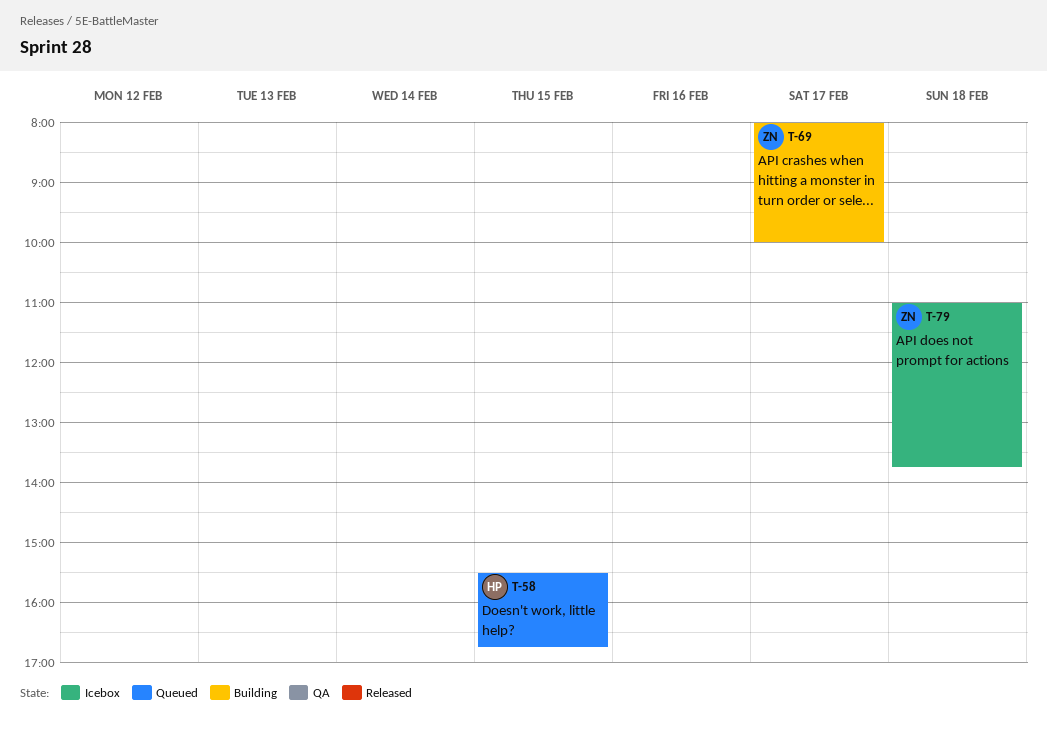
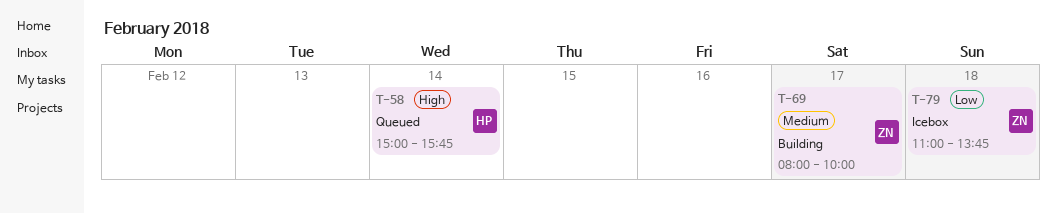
T-58, day: Feb 15 -> Feb 14
T-58, begins: 15:30 -> 15:00
T-58, ends: 16:45 -> 15:45

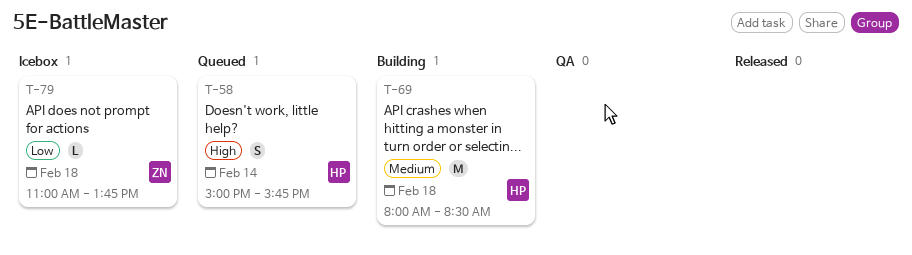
T-69, owner: ZN -> HP
T-69, day: Feb 17 -> Feb 18
T-69, ends: 10:00 -> 08:30

